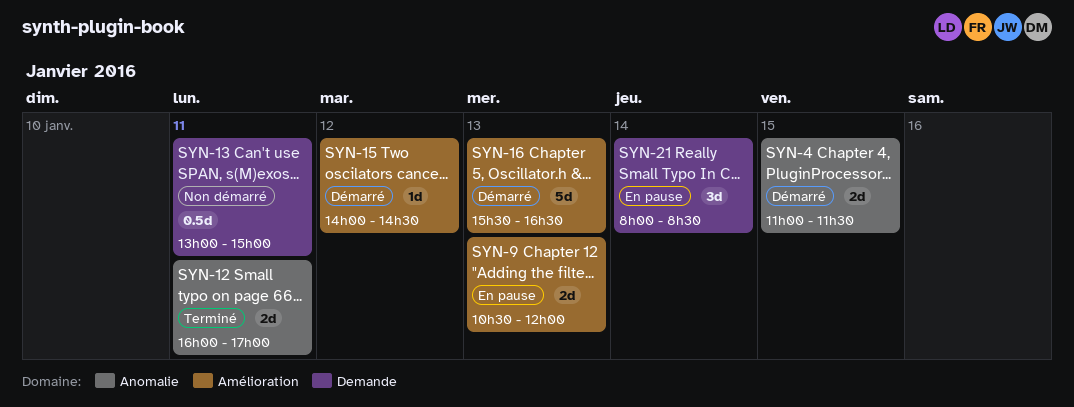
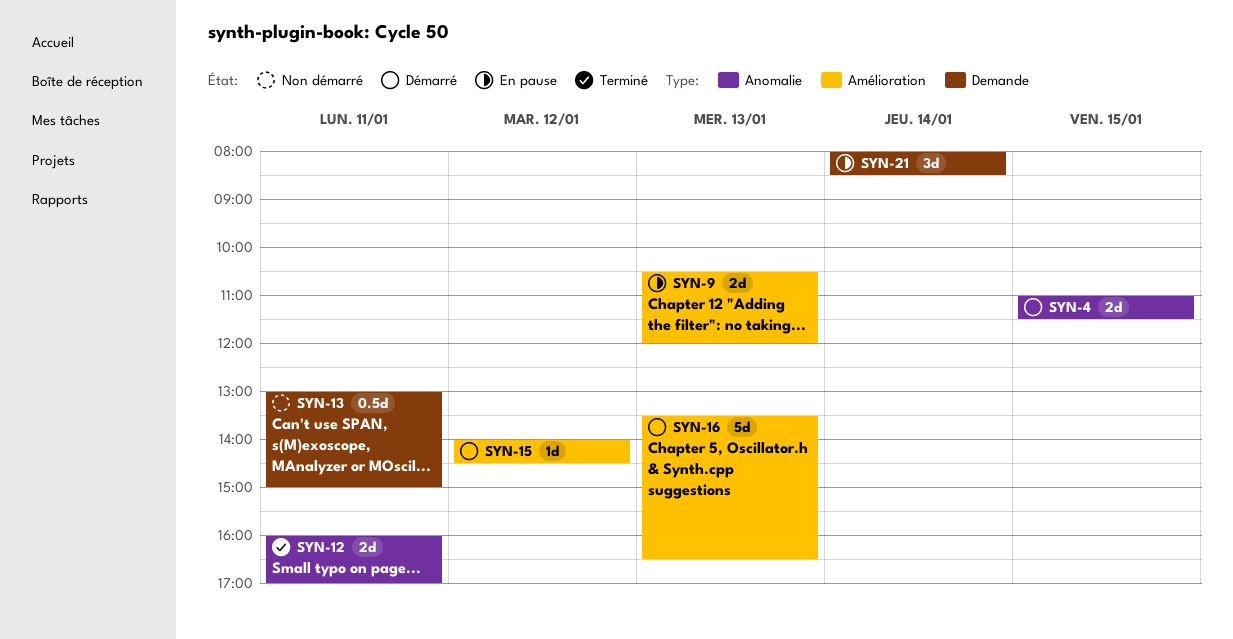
SYN-16, begins: 15:30 -> 13:30

